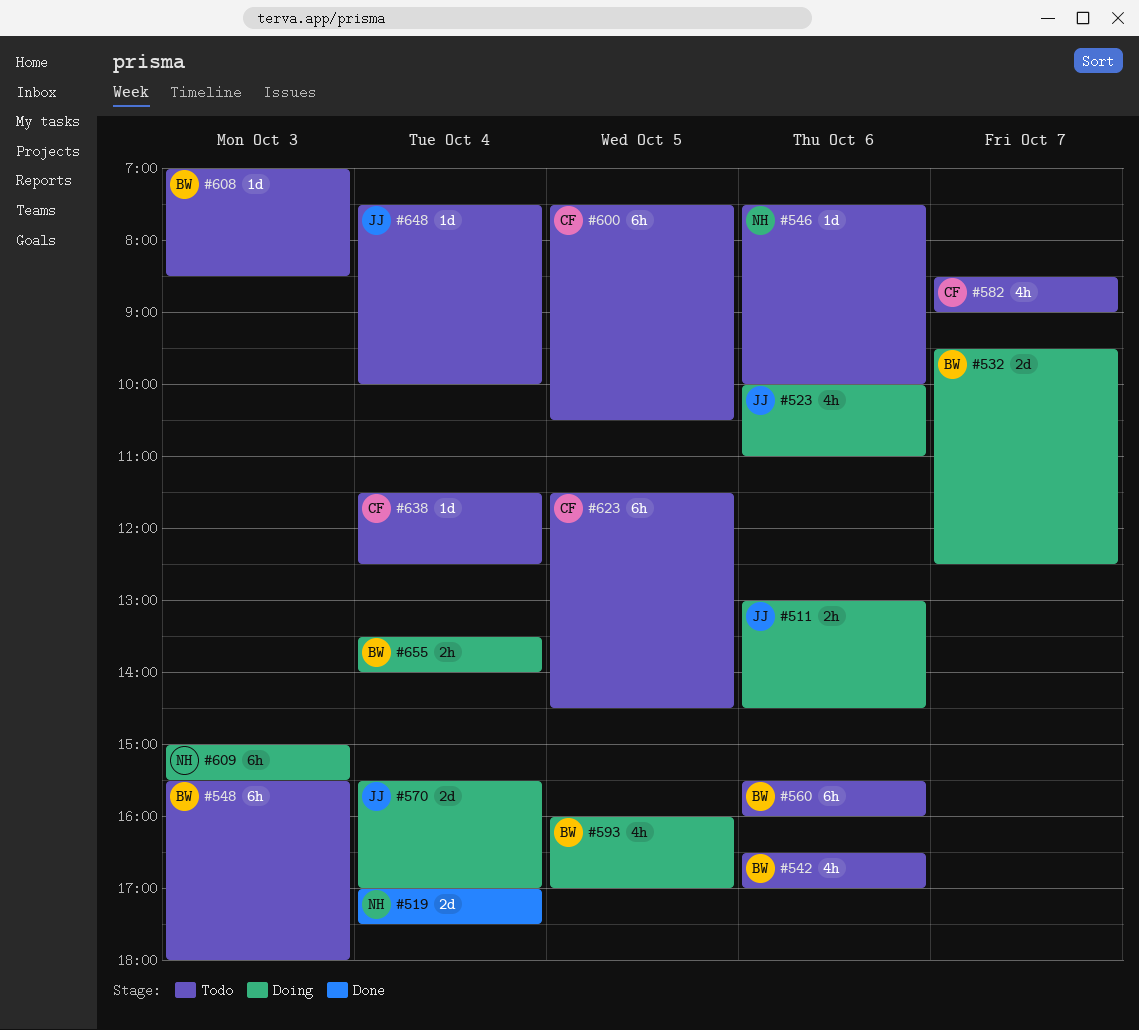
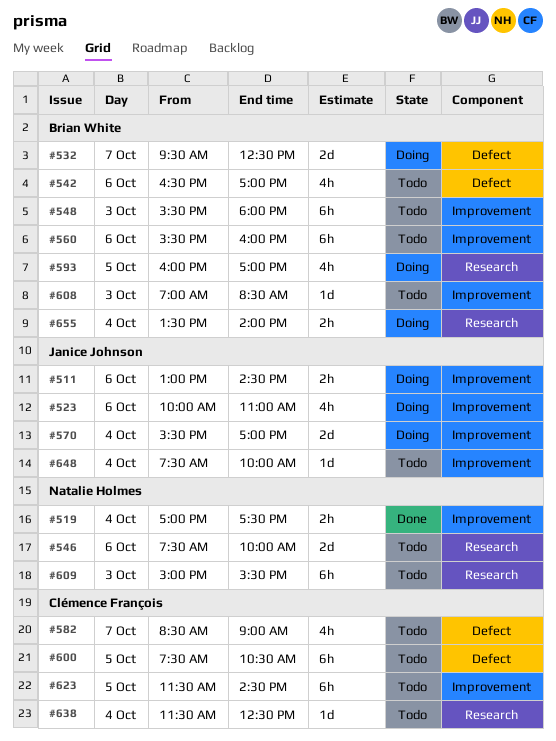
#519, estimate: 2d -> 2h
#546, estimate: 1d -> 2d
#609, status: Doing -> Todo

